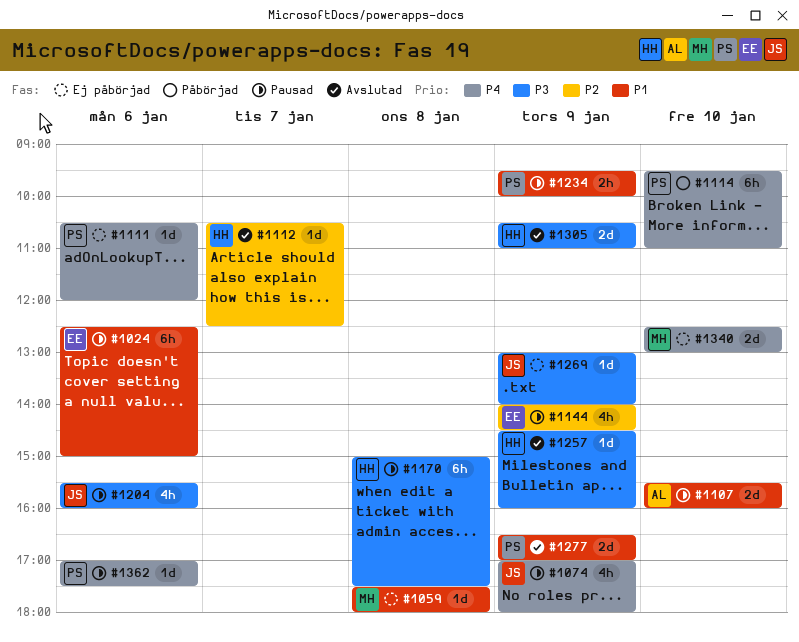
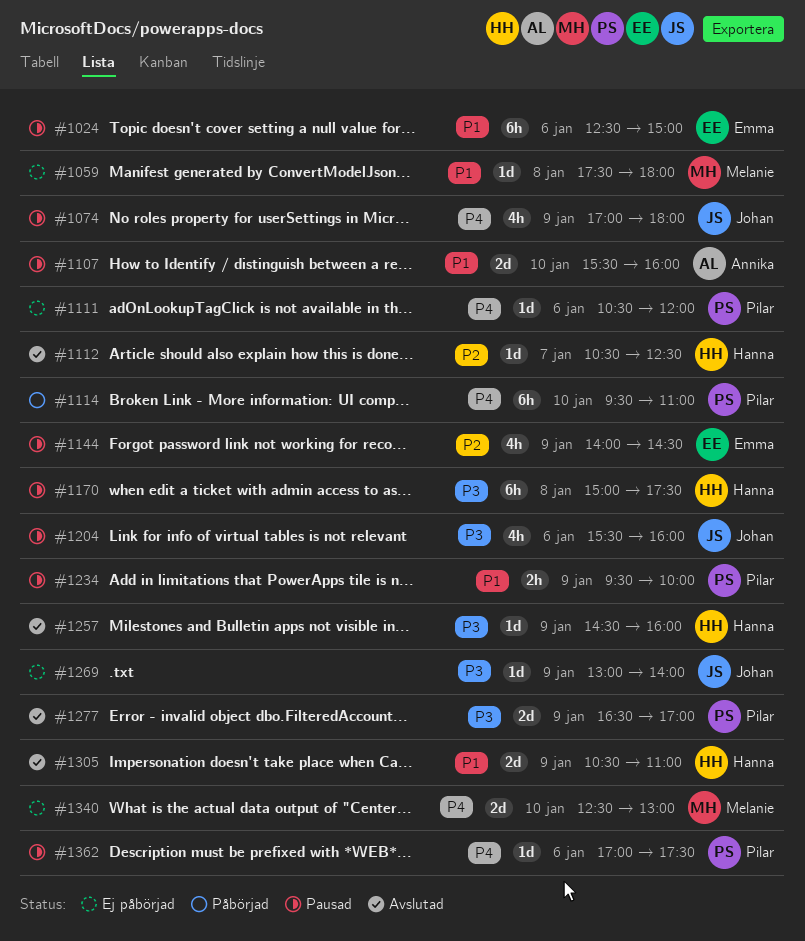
#1277, priority: P1 -> P3
#1305, priority: P3 -> P1

